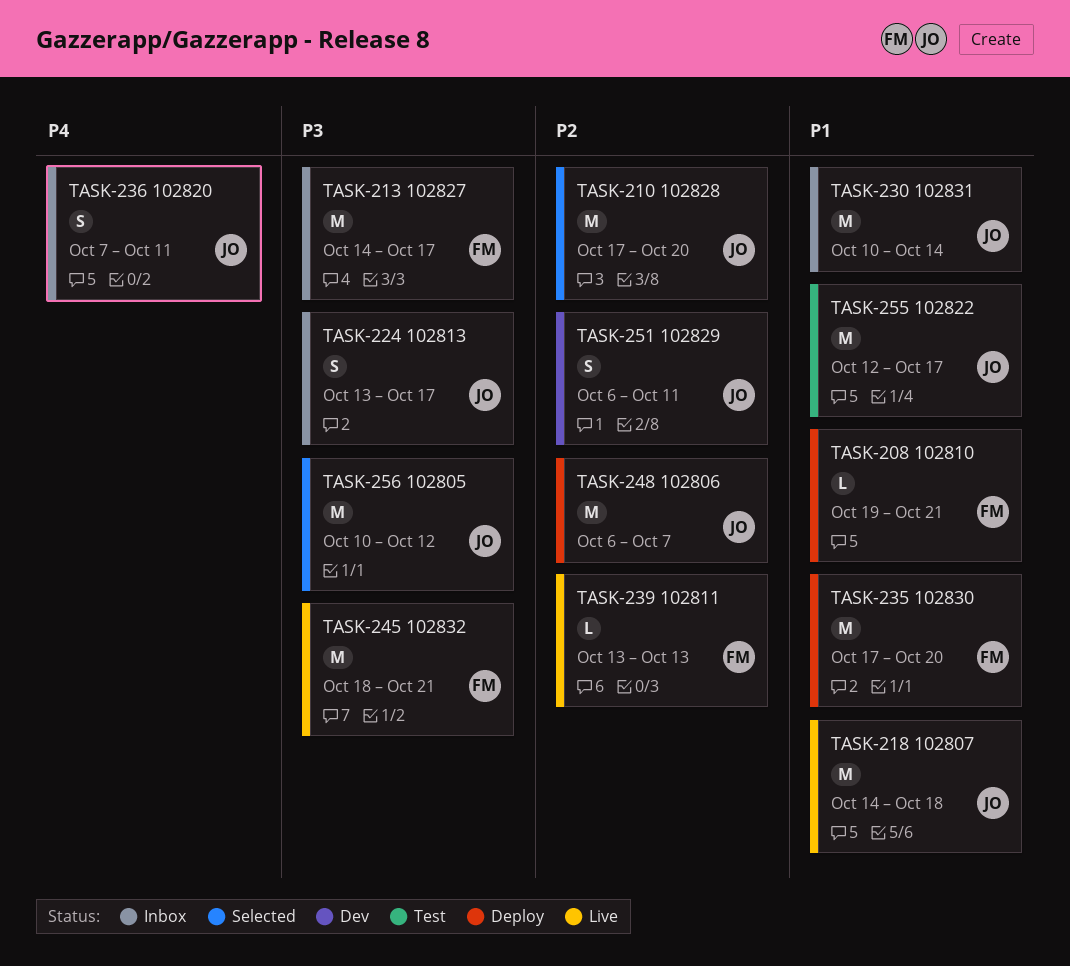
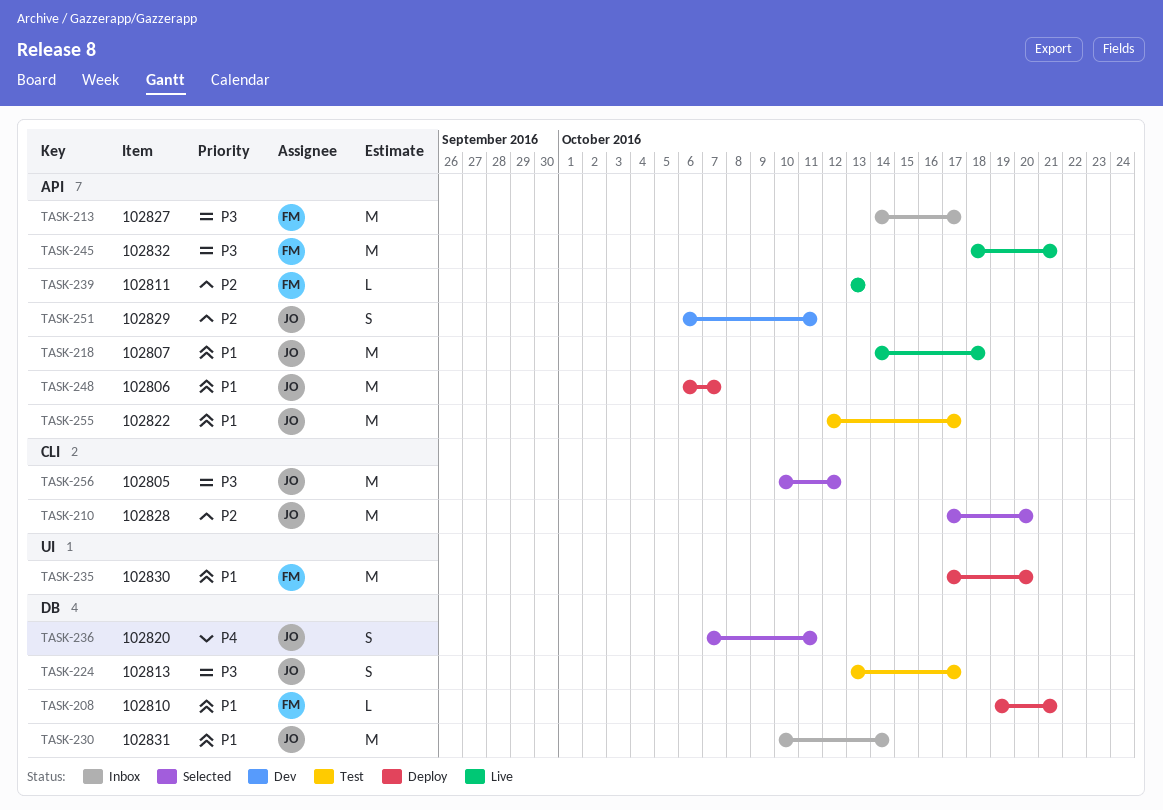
TASK-224, status: Inbox -> Test
TASK-236, status: Inbox -> Selected
TASK-248, priority: P2 -> P1

